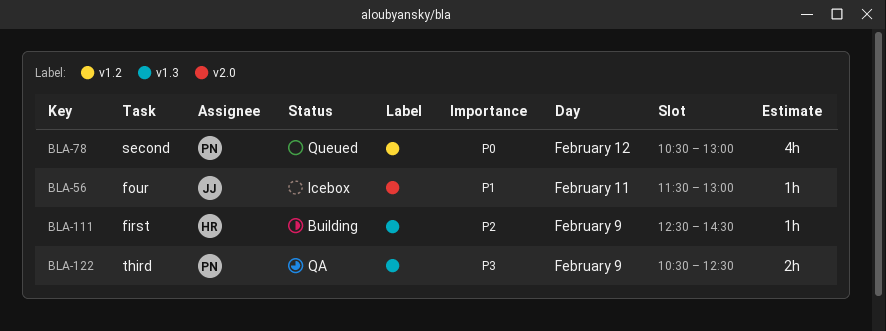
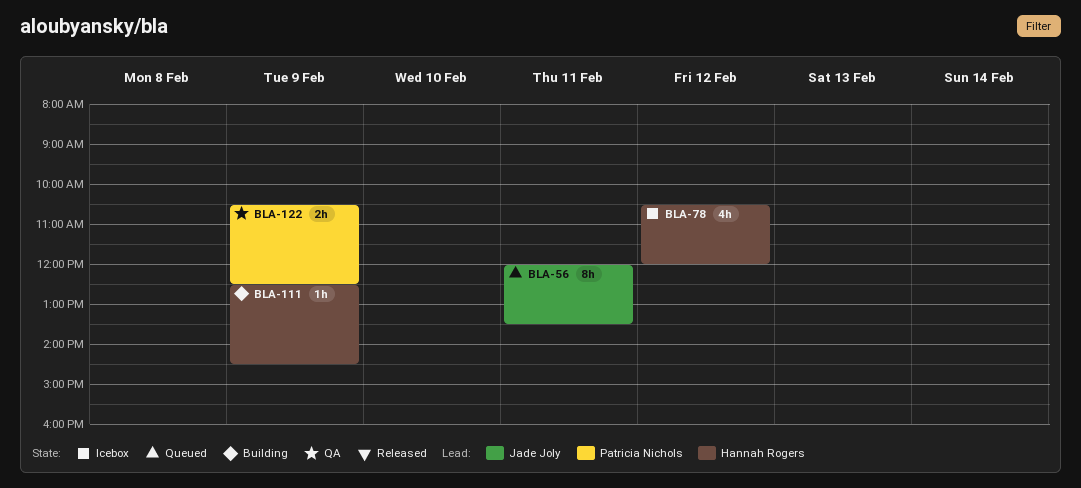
BLA-56, status: Icebox -> Queued
BLA-56, estimate: 1h -> 8h
BLA-56, begins: 11:30 -> 12:00
BLA-56, ends: 13:00 -> 13:30
BLA-78, status: Queued -> Icebox
BLA-78, owner: Patricia Nichols -> Hannah Rogers
BLA-78, ends: 13:00 -> 12:00

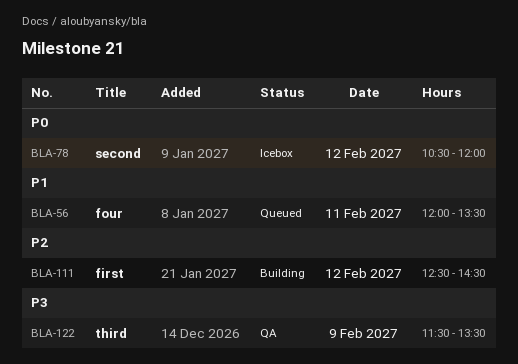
BLA-111, day: Feb 9 -> Feb 12
BLA-122, begins: 10:30 -> 11:30
BLA-122, ends: 12:30 -> 13:30

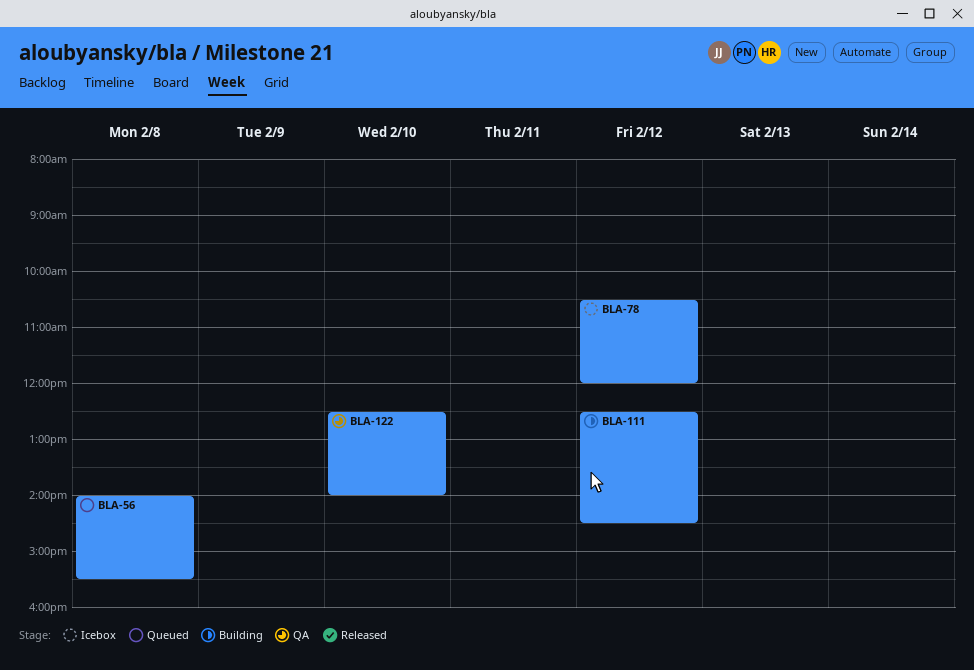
BLA-56, day: Feb 11 -> Feb 8
BLA-56, begins: 12:00 -> 14:00
BLA-56, ends: 13:30 -> 15:30
BLA-122, day: Feb 9 -> Feb 10
BLA-122, begins: 11:30 -> 12:30
BLA-122, ends: 13:30 -> 14:00

